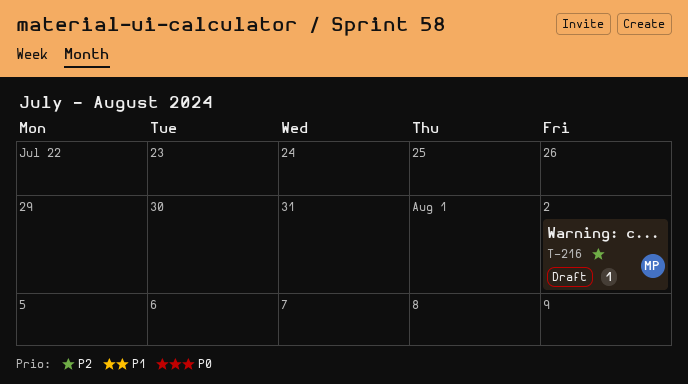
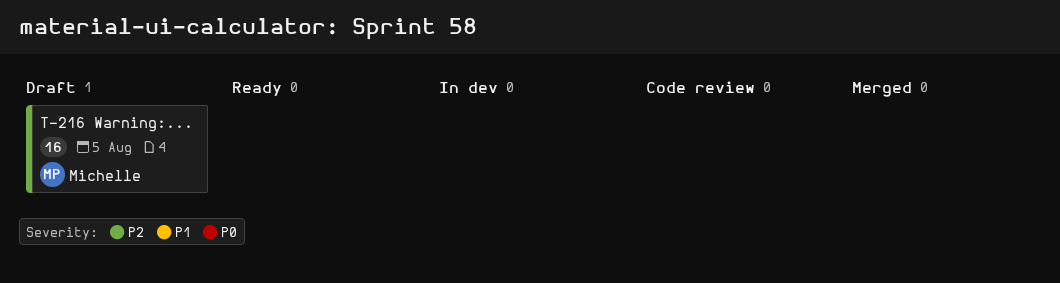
T-216, estimate: 1 -> 16
T-216, due: Aug 2 -> Aug 5

